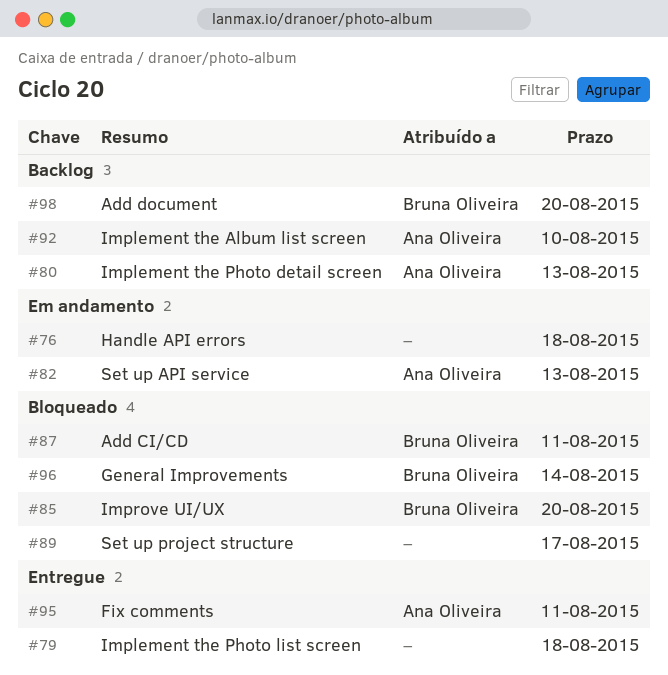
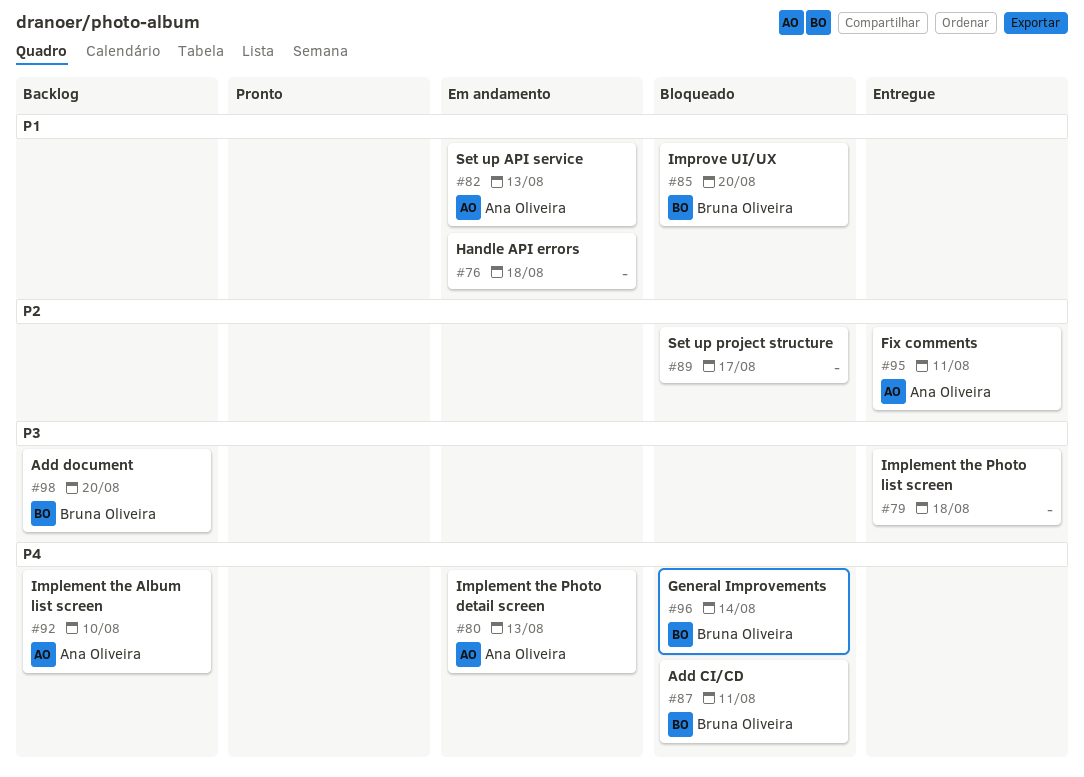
#80, status: Backlog -> Em andamento

